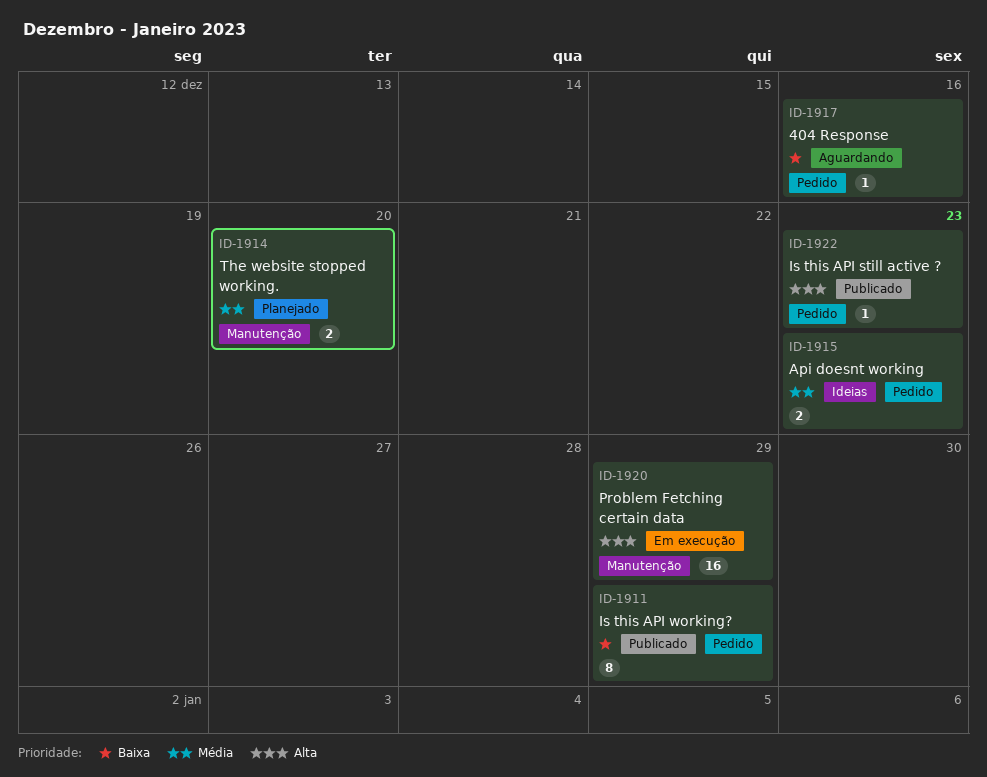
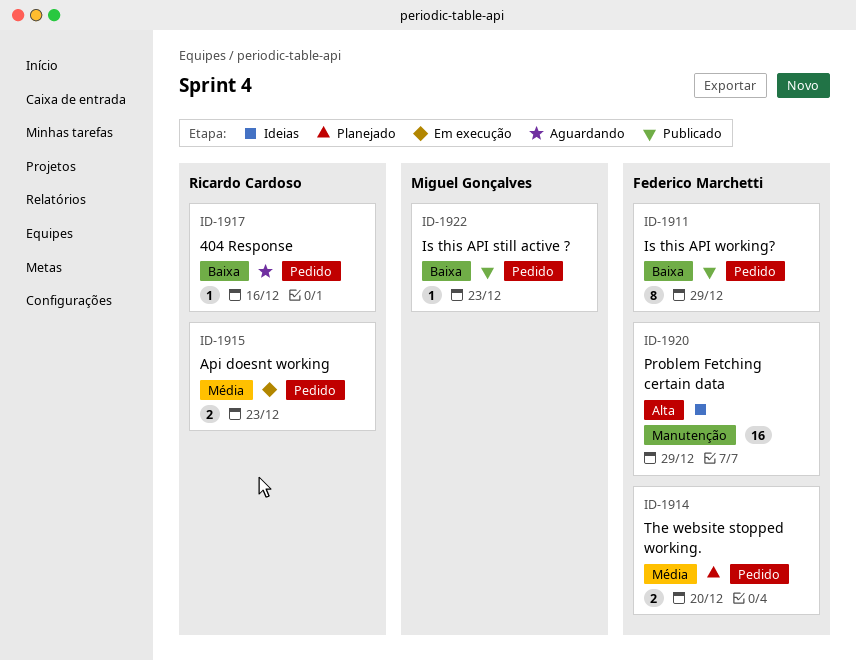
ID-1914, label: Manutenção -> Pedido
ID-1915, status: Ideias -> Em execução
ID-1920, status: Em execução -> Ideias
ID-1922, priority: Alta -> Baixa

